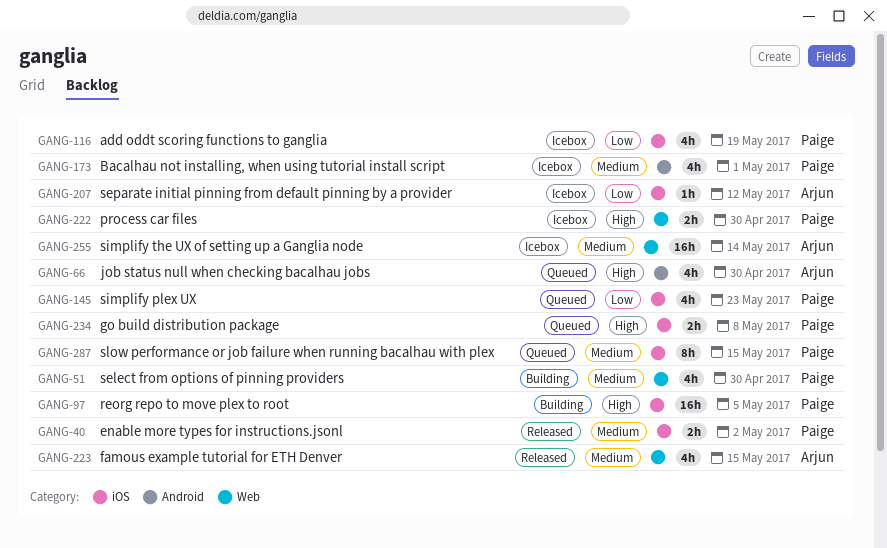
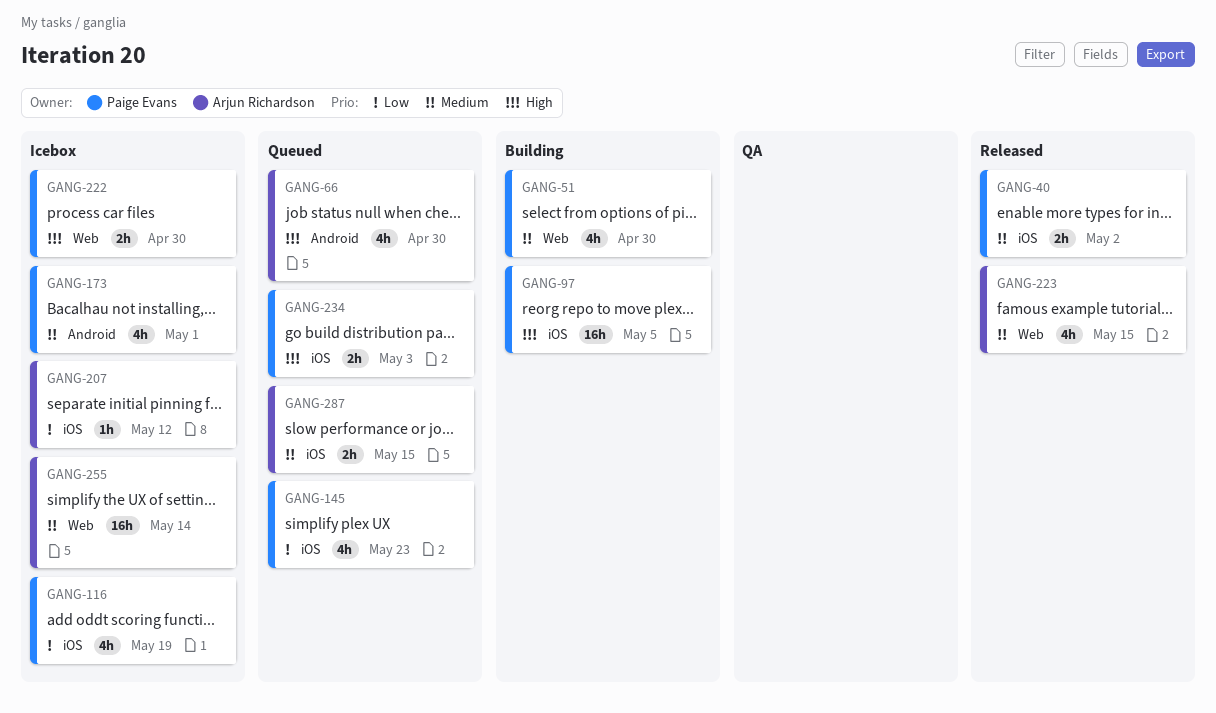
GANG-234, due: May 8 -> May 3
GANG-287, owner: Paige Evans -> Arjun Richardson
GANG-287, estimate: 8h -> 2h

